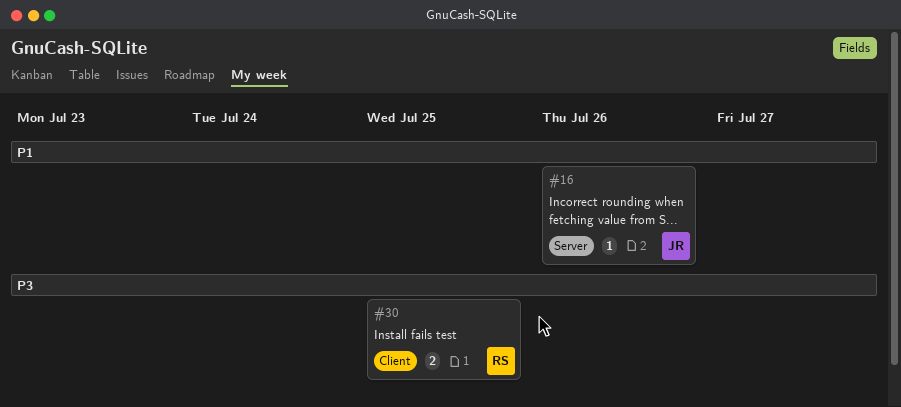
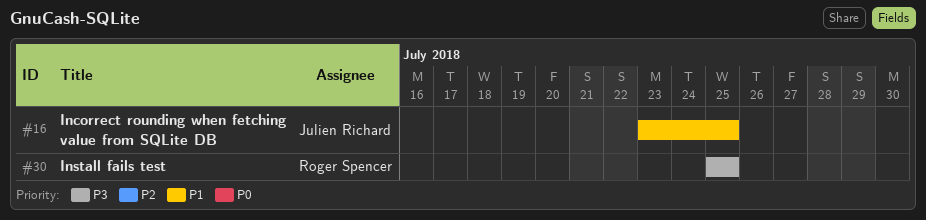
#16, due: Jul 26 -> Jul 25

